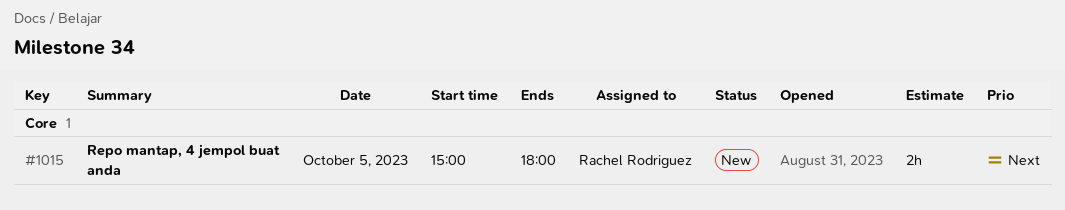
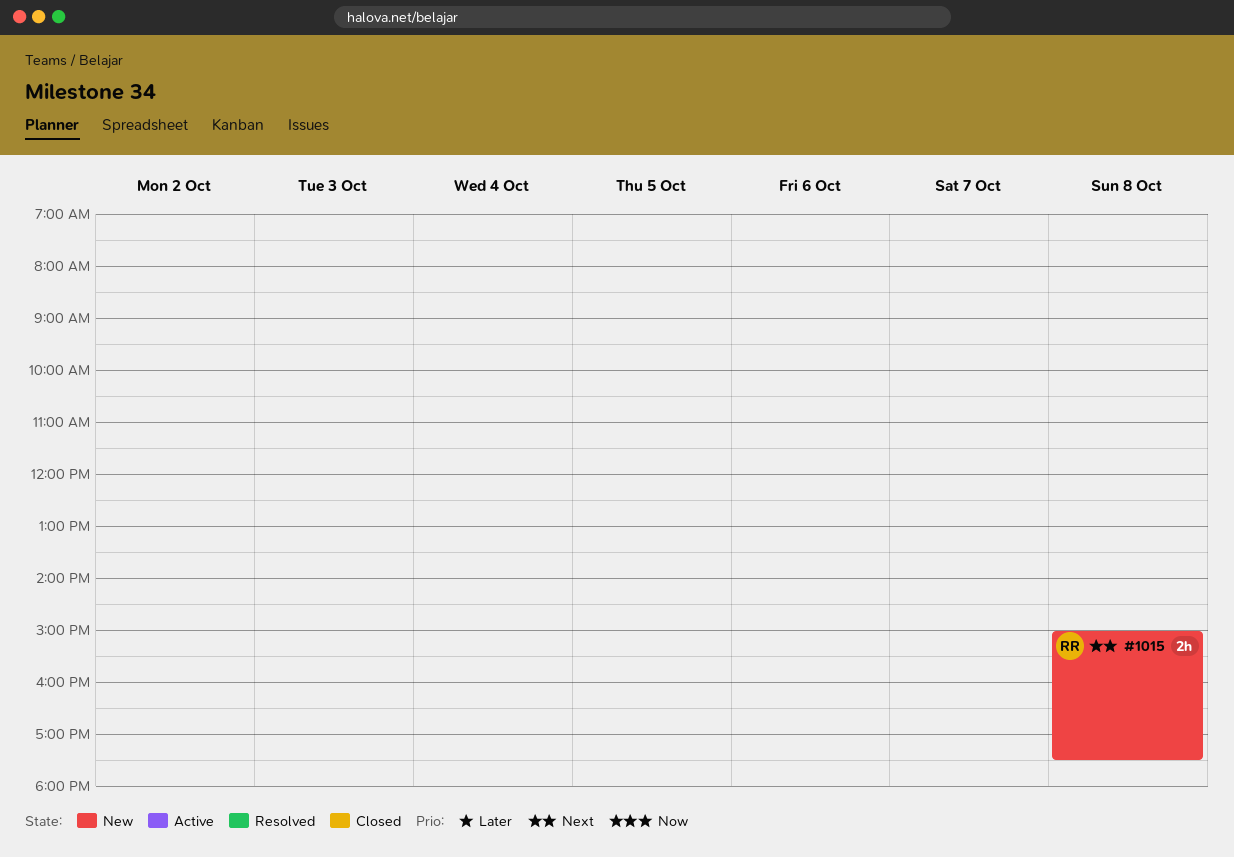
#1015, day: Oct 5 -> Oct 8
#1015, ends: 18:00 -> 17:30

